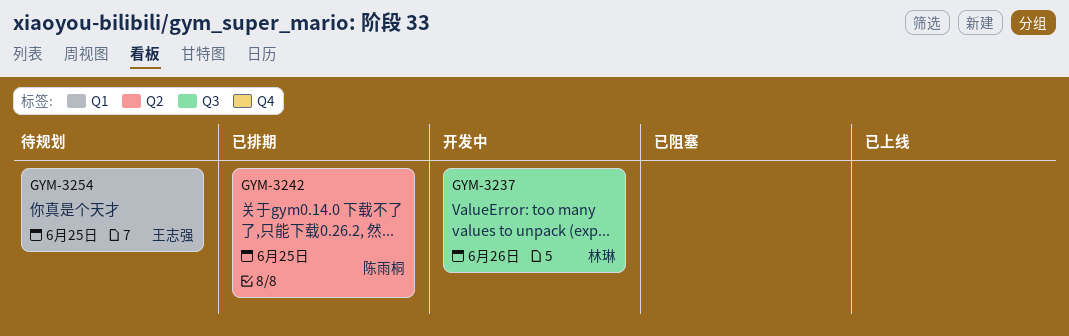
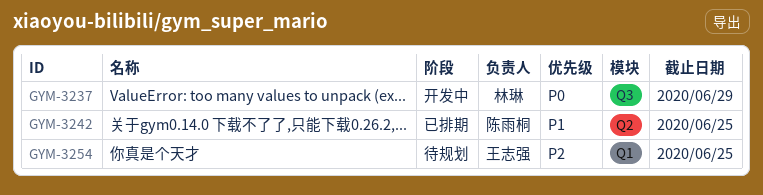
GYM-3237, due: Jun 26 -> Jun 29

